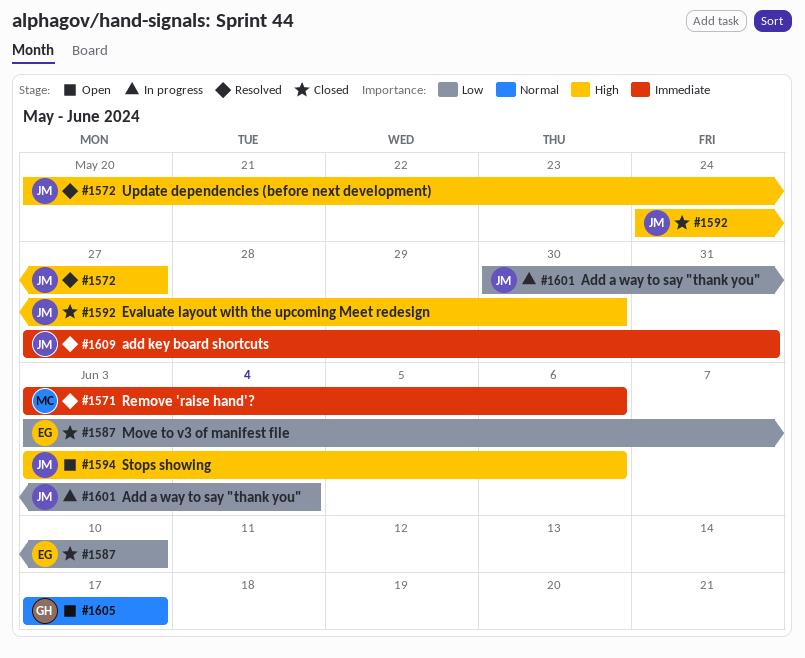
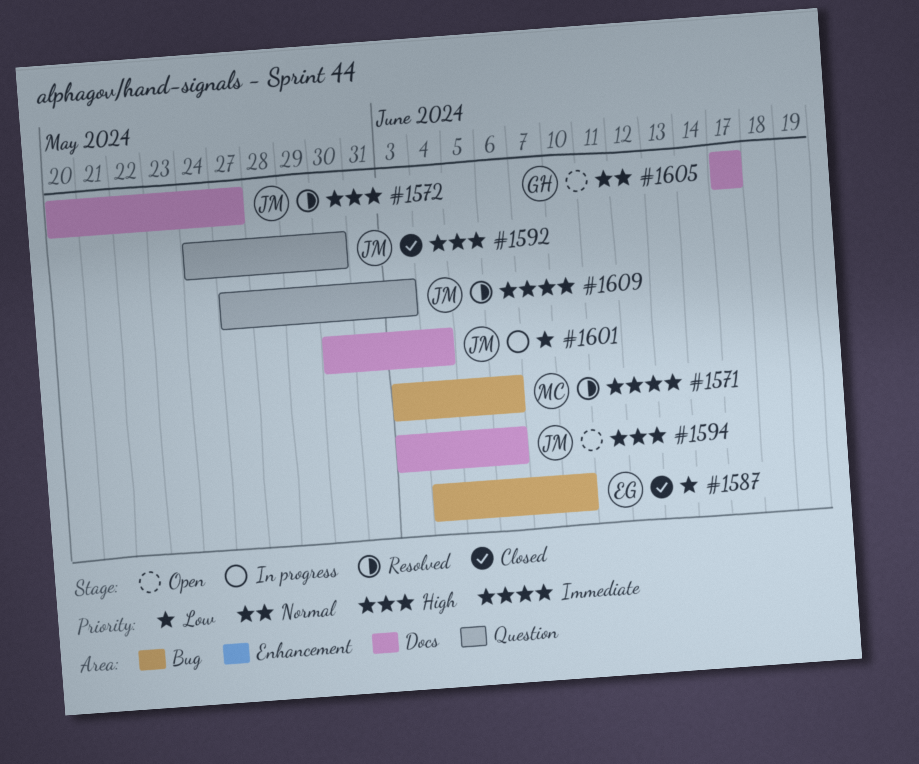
#1587, start: Jun 3 -> Jun 4
#1609, due: May 31 -> Jun 3

